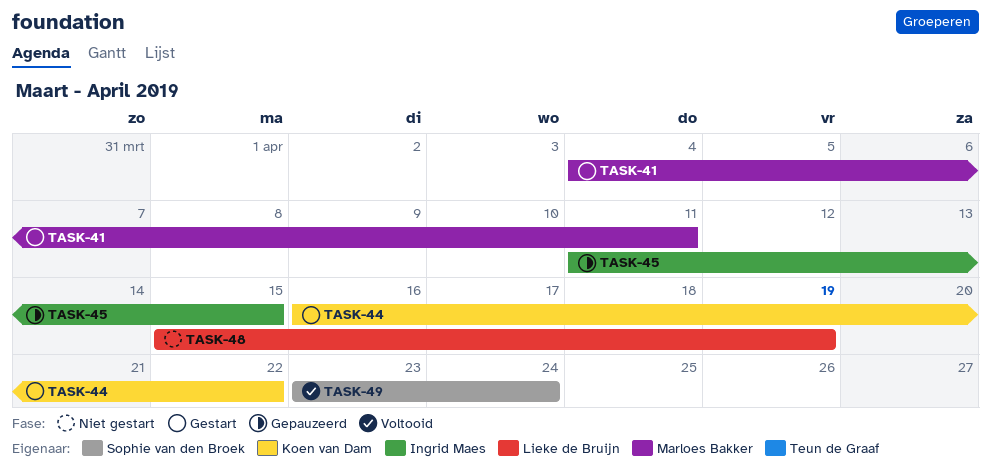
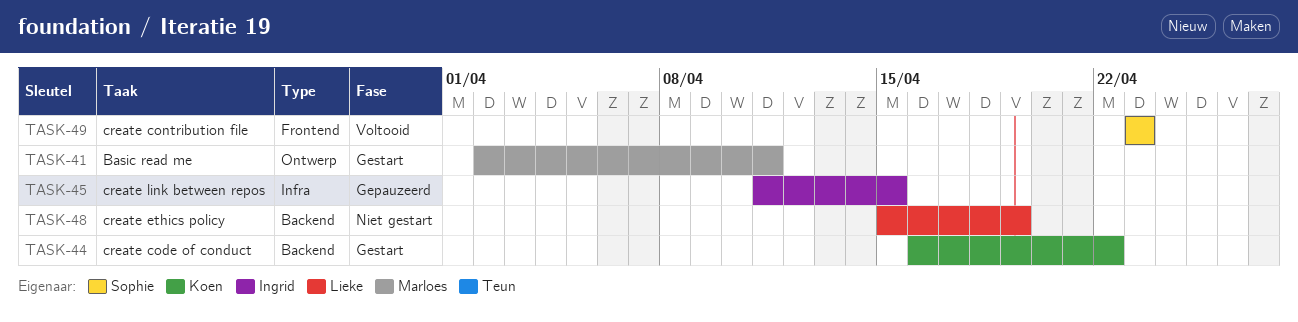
TASK-41, start: Apr 4 -> Apr 2
TASK-49, due: Apr 24 -> Apr 23

